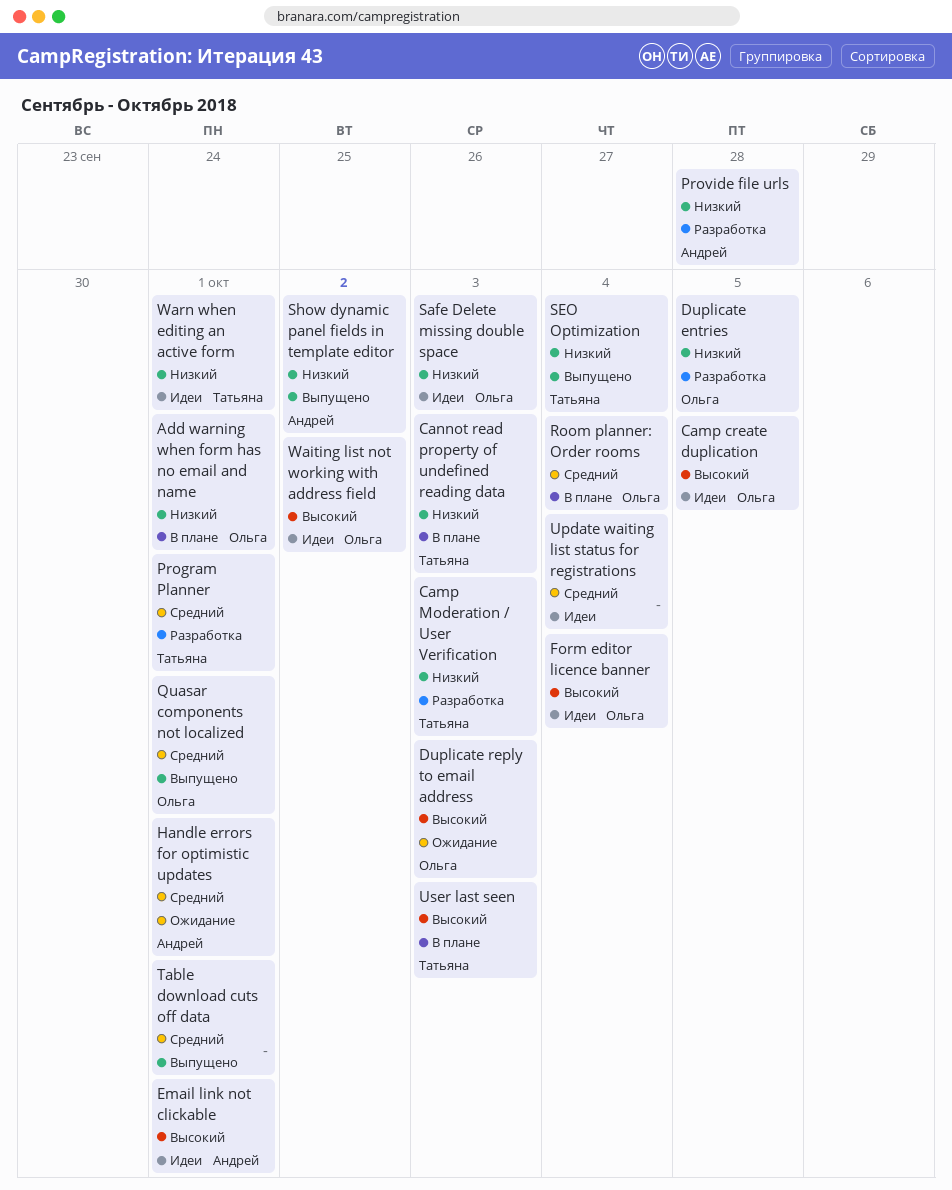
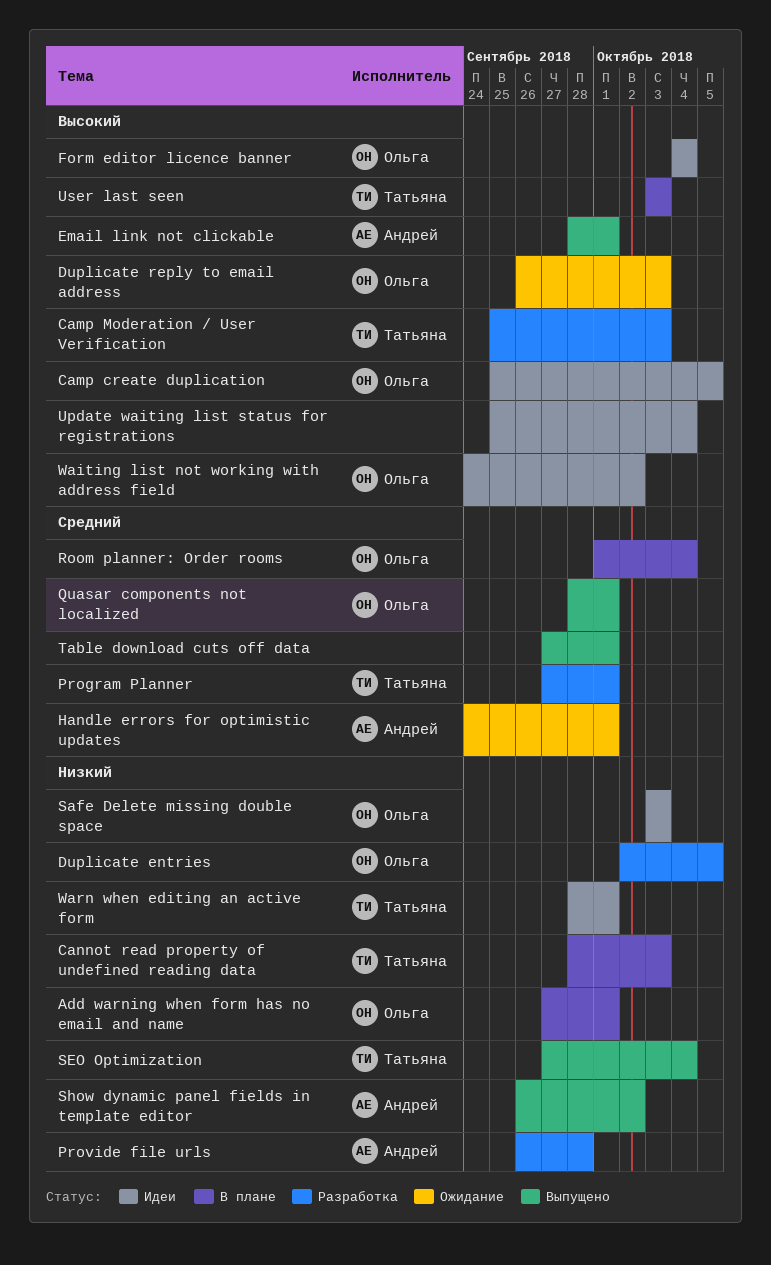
Camp Moderation / User Verification, priority: Низкий -> Высокий
Email link not clickable, status: Идеи -> Выпущено
Update waiting list status for registrations, priority: Средний -> Высокий

